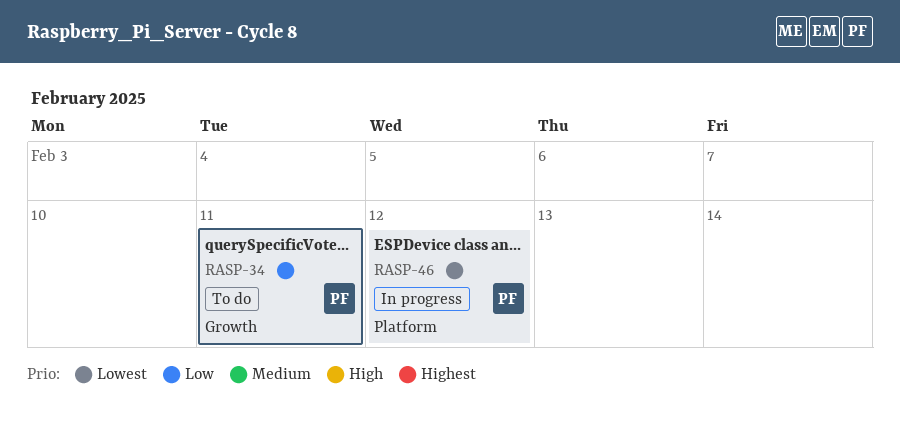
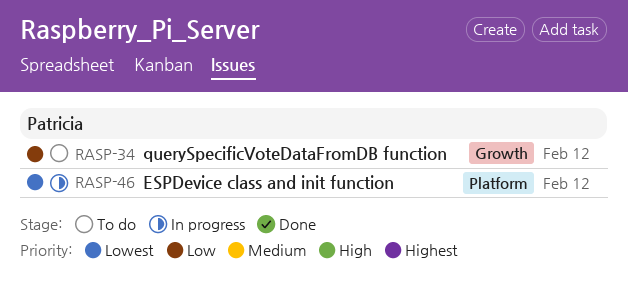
RASP-34, due: Feb 11 -> Feb 12

